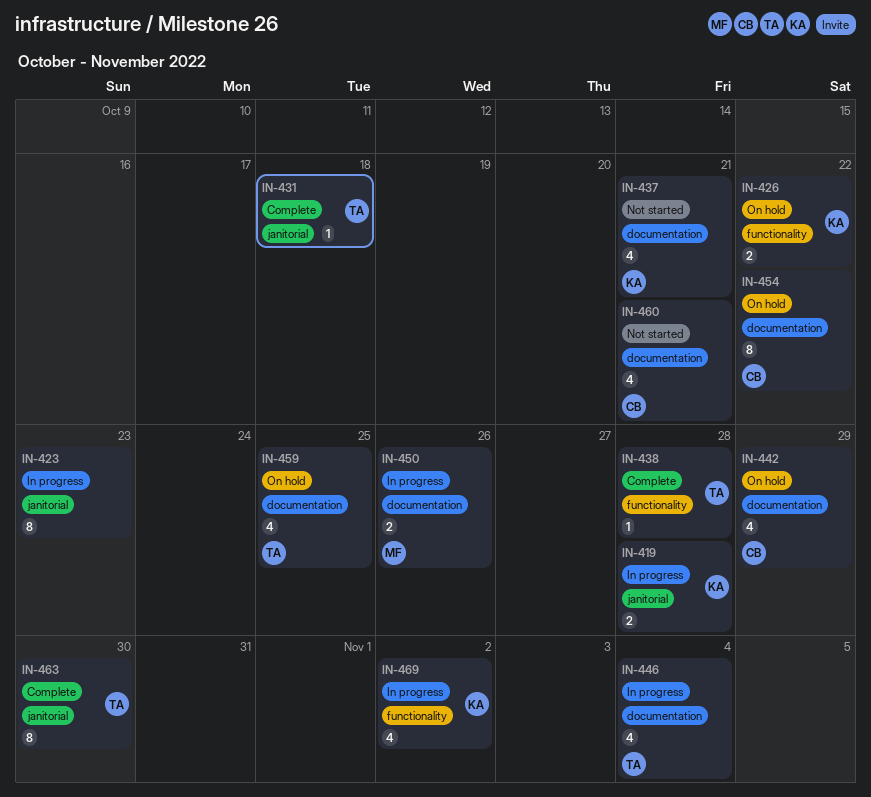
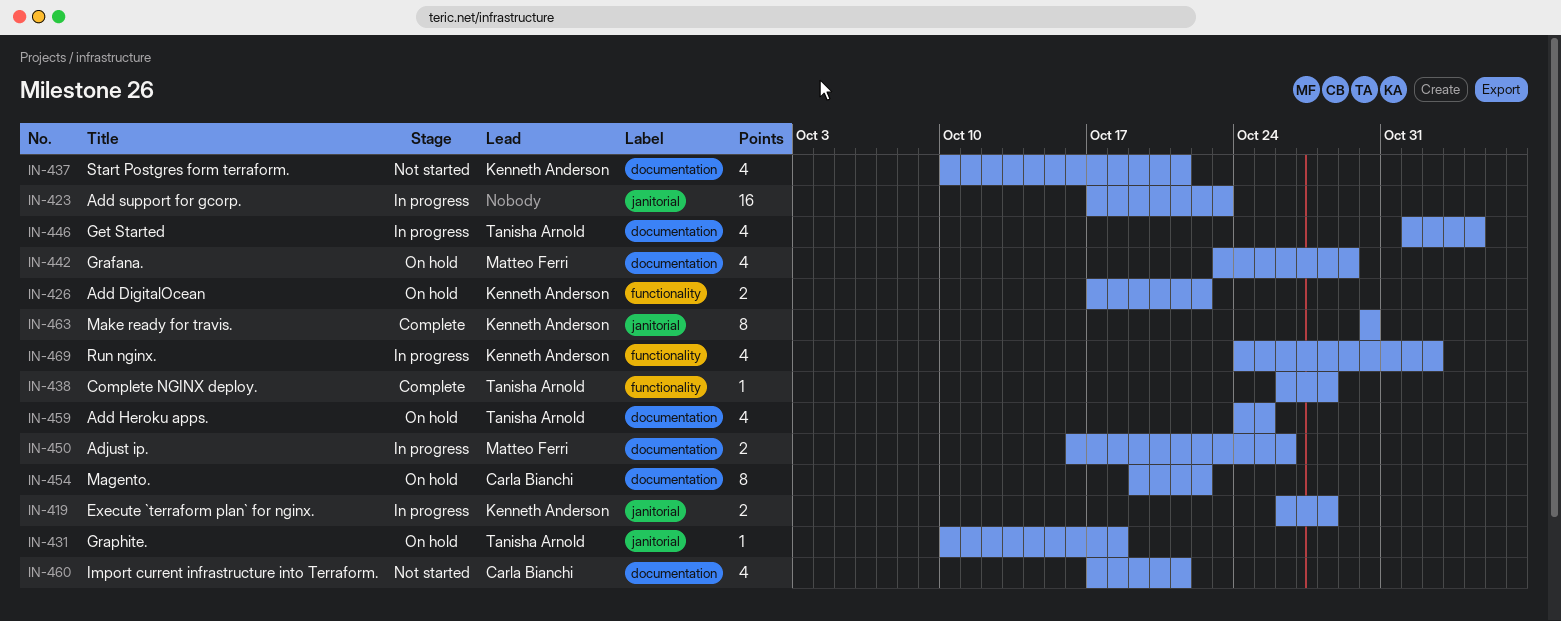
IN-423, estimate: 8 -> 16
IN-431, status: Complete -> On hold
IN-442, owner: Carla Bianchi -> Matteo Ferri
IN-463, owner: Tanisha Arnold -> Kenneth Anderson

